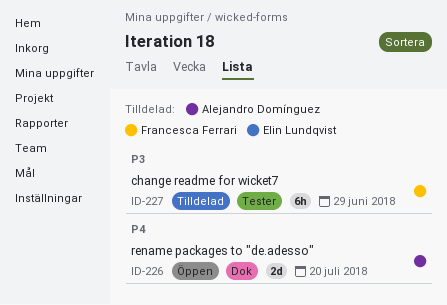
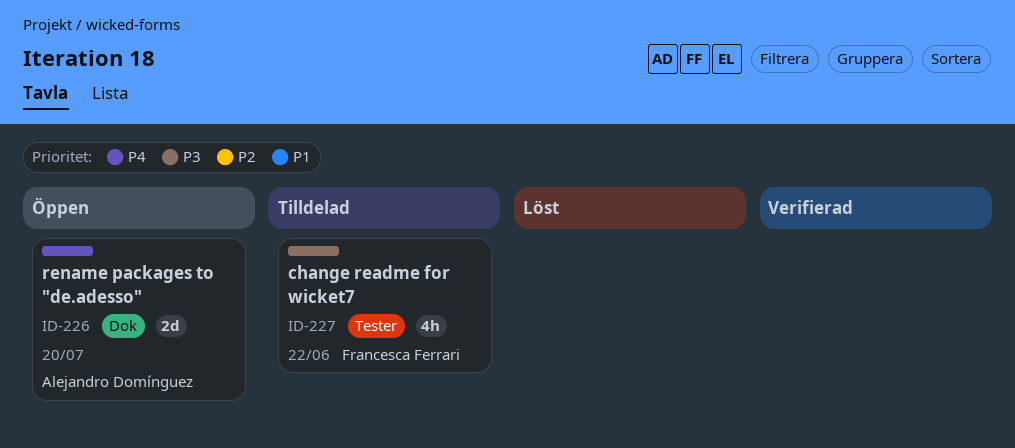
ID-227, estimate: 6h -> 4h
ID-227, due: Jun 29 -> Jun 22

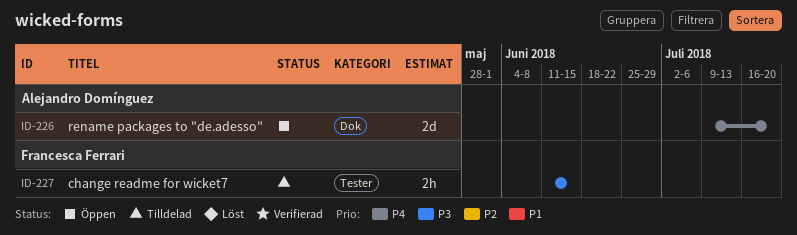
ID-227, estimate: 4h -> 2h
ID-227, due: Jun 22 -> Jun 15

